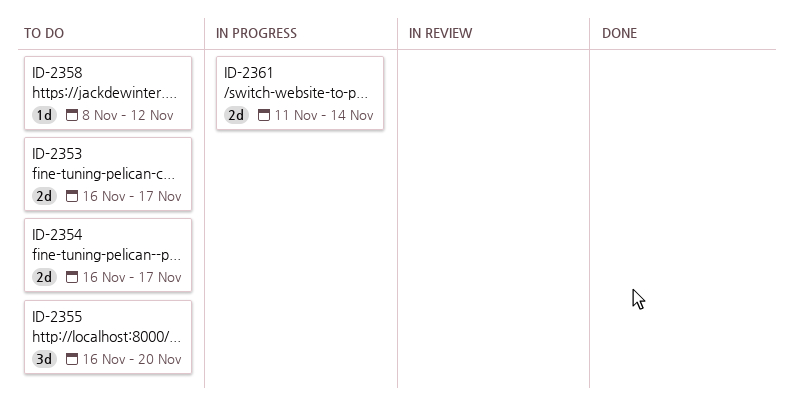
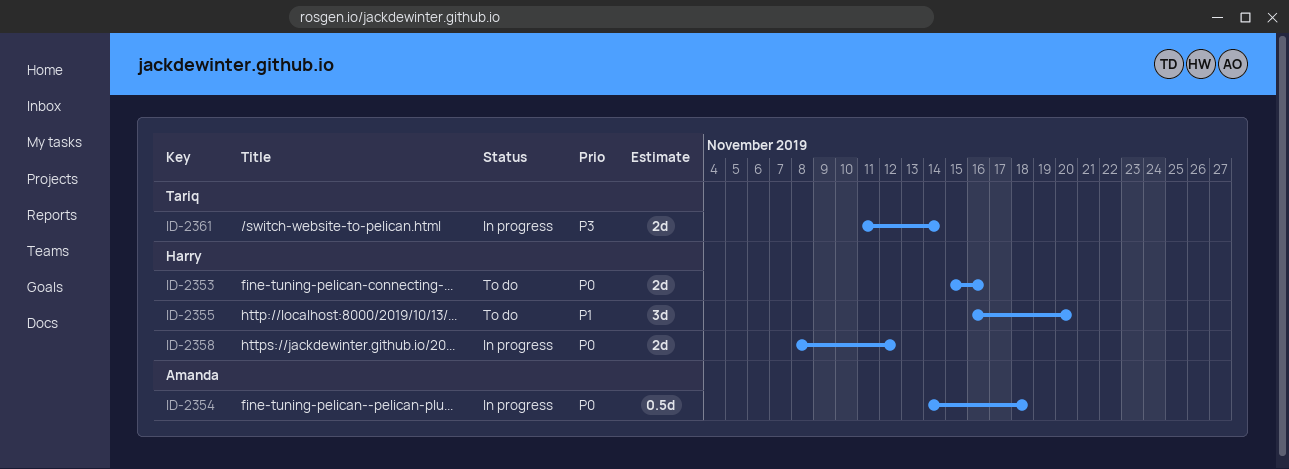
ID-2353, start: Nov 16 -> Nov 15
ID-2353, due: Nov 17 -> Nov 16
ID-2354, status: To do -> In progress
ID-2354, estimate: 2d -> 0.5d
ID-2354, start: Nov 16 -> Nov 14
ID-2354, due: Nov 17 -> Nov 18
ID-2358, status: To do -> In progress
ID-2358, estimate: 1d -> 2d

